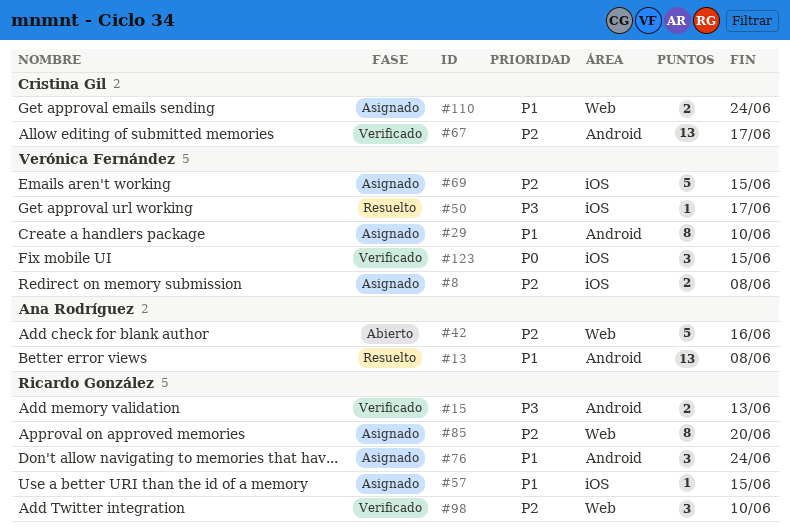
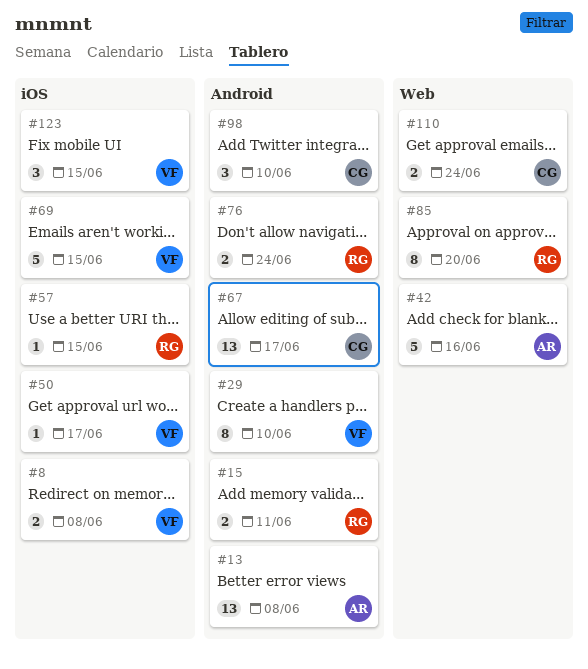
#15, due: Jun 13 -> Jun 11
#76, estimate: 3 -> 2
#98, owner: Ricardo González -> Cristina Gil
#98, label: Web -> Android

